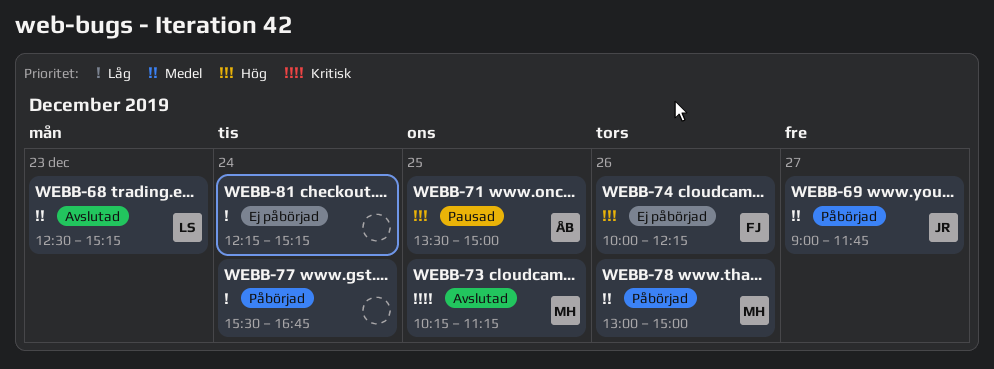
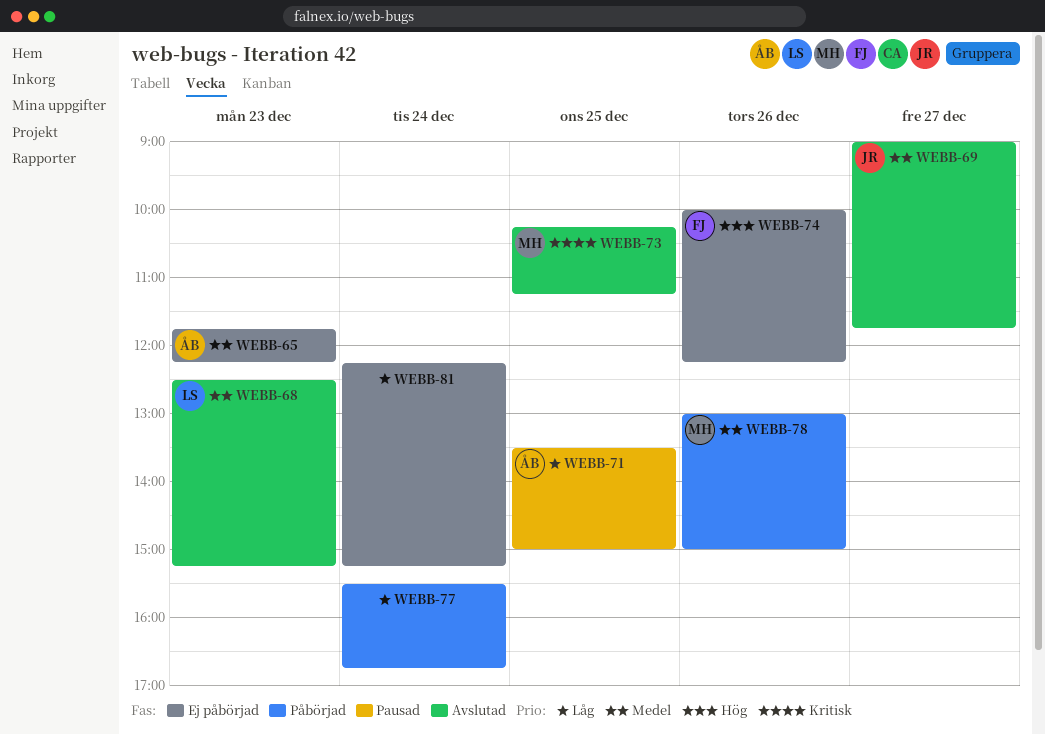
WEBB-65: none -> present
WEBB-69, status: Påbörjad -> Avslutad
WEBB-71, priority: Hög -> Låg

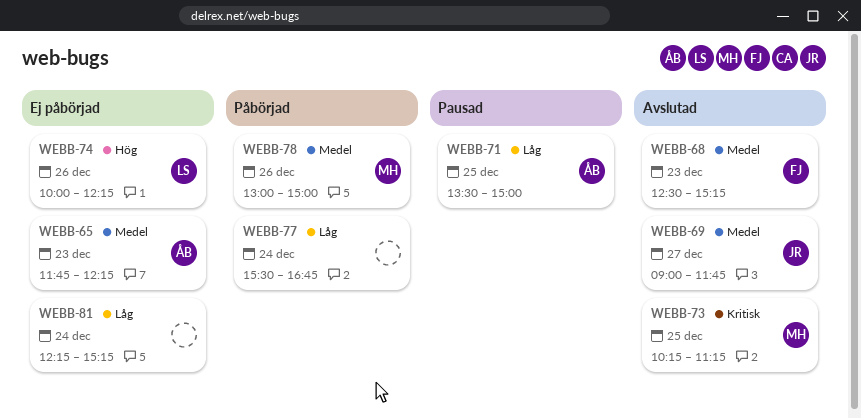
WEBB-68, owner: LS -> FJ
WEBB-74, owner: FJ -> LS

